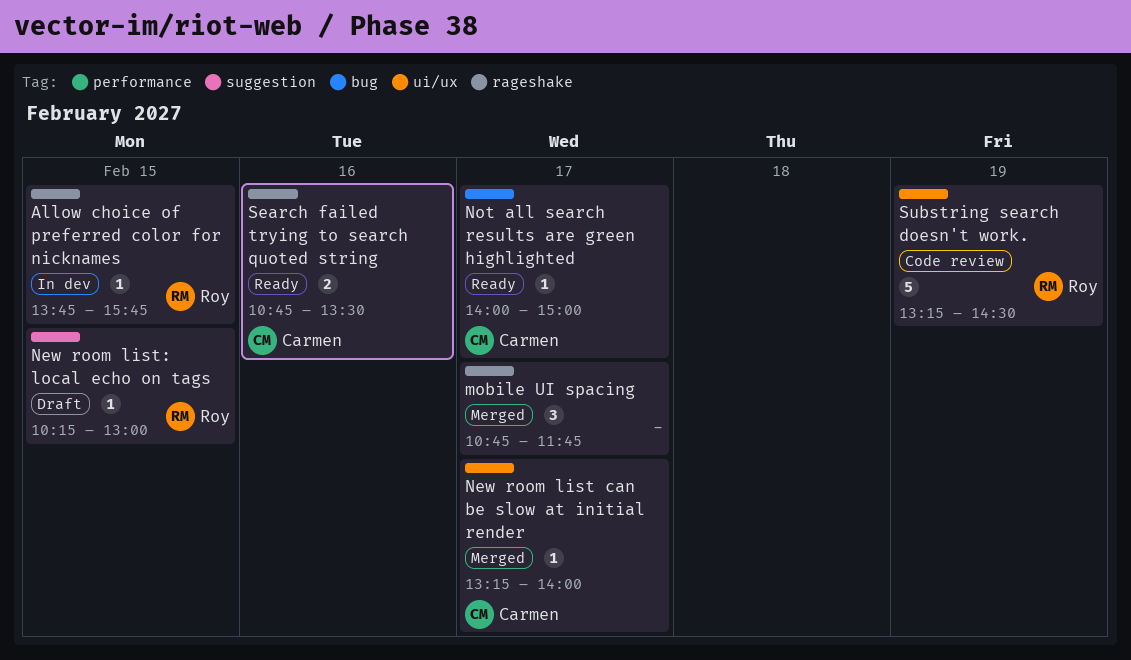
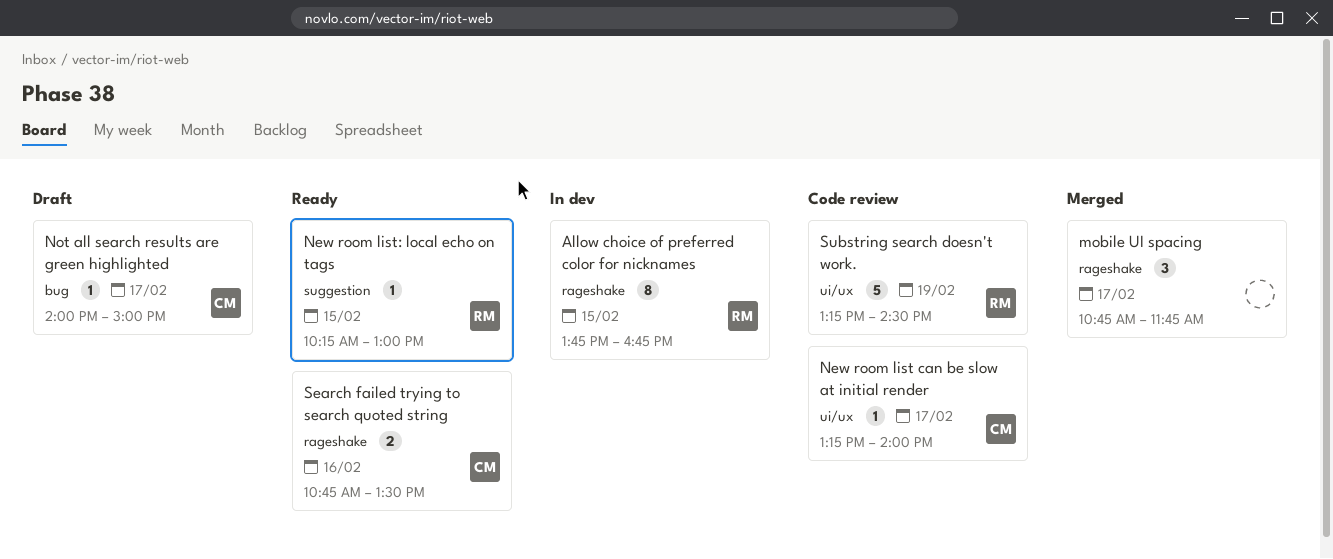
Allow choice of preferred color for nicknames, estimate: 1 -> 8
Allow choice of preferred color for nicknames, ends: 15:45 -> 16:45
New room list can be slow at initial render, status: Merged -> Code review
New room list: local echo on tags, status: Draft -> Ready
Not all search results are green highlighted, status: Ready -> Draft

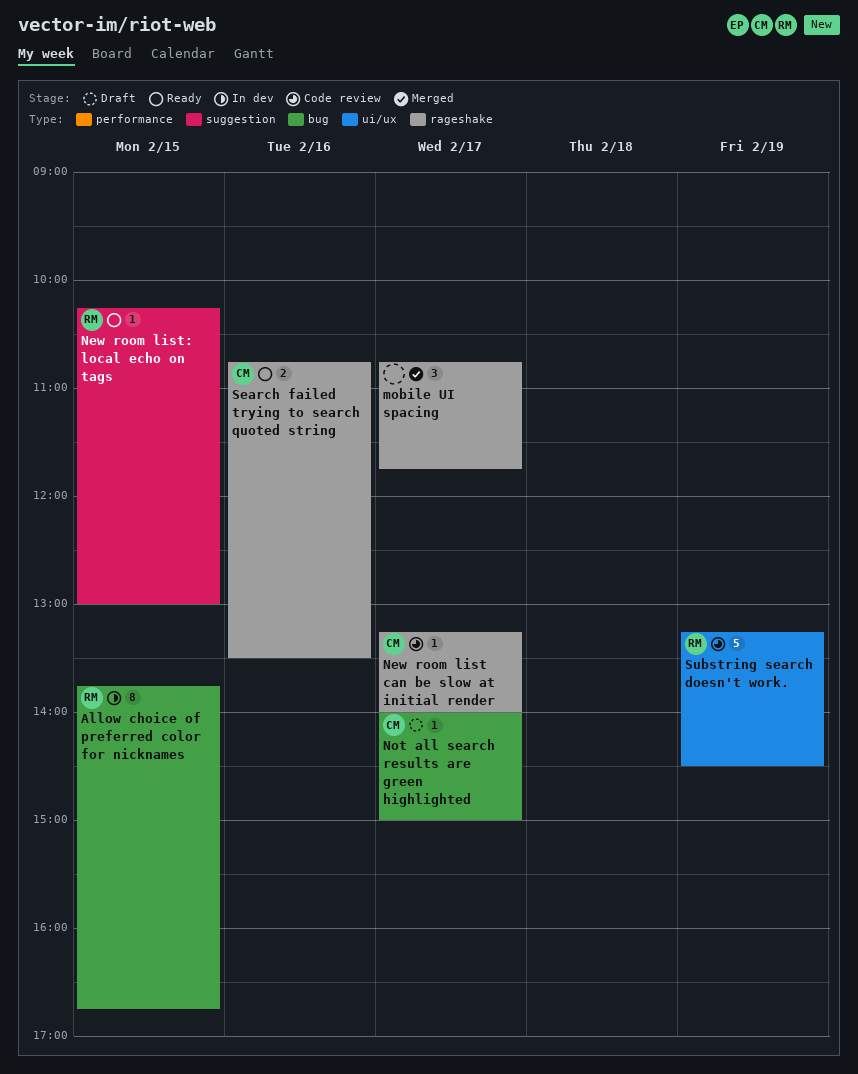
Allow choice of preferred color for nicknames, label: rageshake -> bug
New room list can be slow at initial render, label: ui/ux -> rageshake

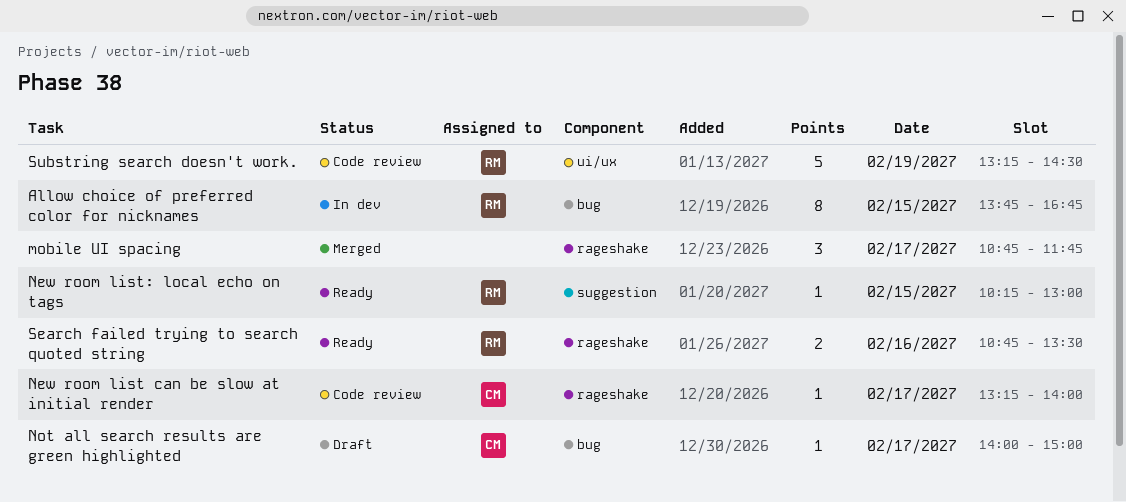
Search failed trying to search quoted string, owner: CM -> RM

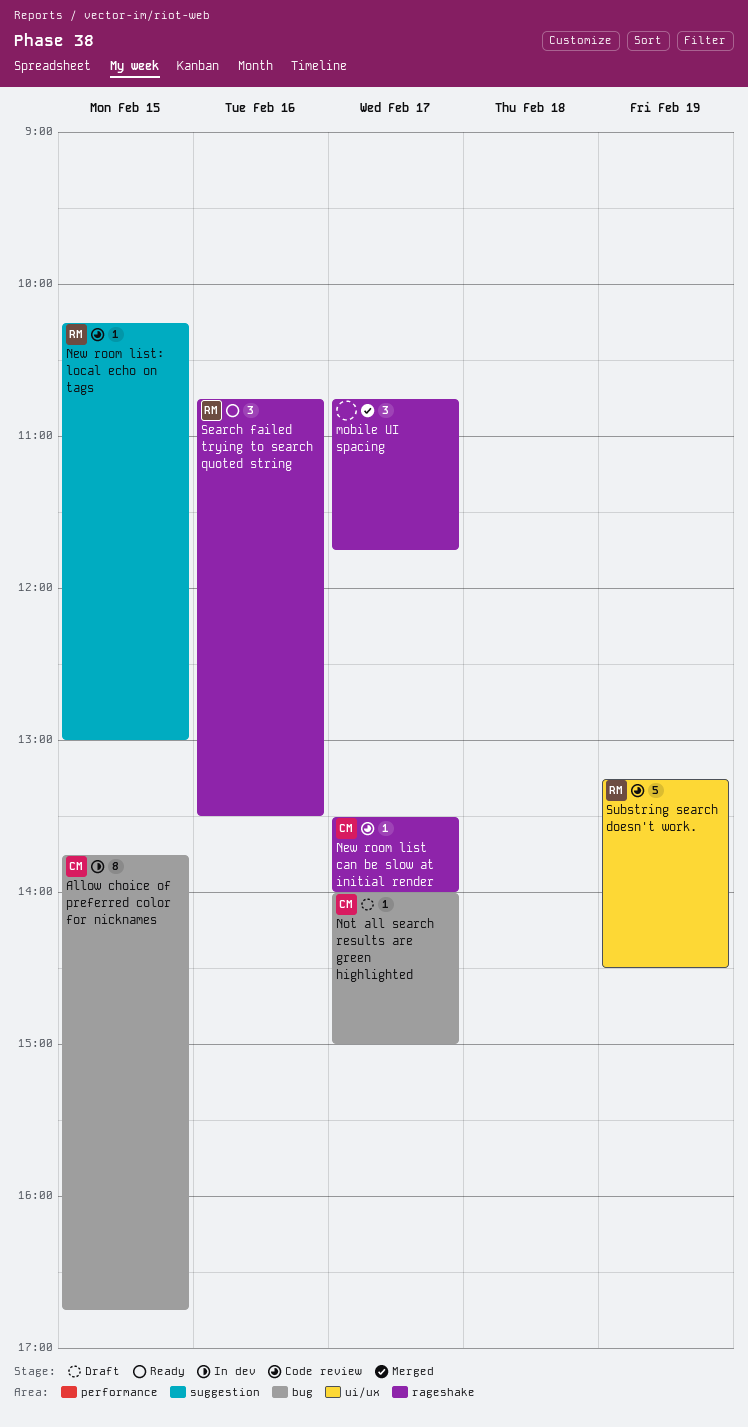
Allow choice of preferred color for nicknames, owner: RM -> CM
New room list can be slow at initial render, begins: 13:15 -> 13:30
New room list: local echo on tags, status: Ready -> Code review
Search failed trying to search quoted string, estimate: 2 -> 3

